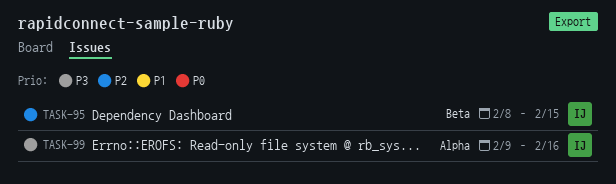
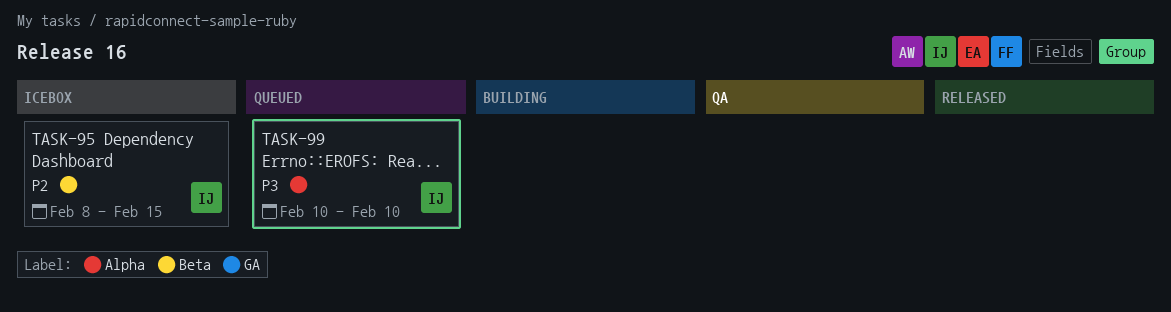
TASK-99, start: Feb 9 -> Feb 10
TASK-99, due: Feb 16 -> Feb 10

